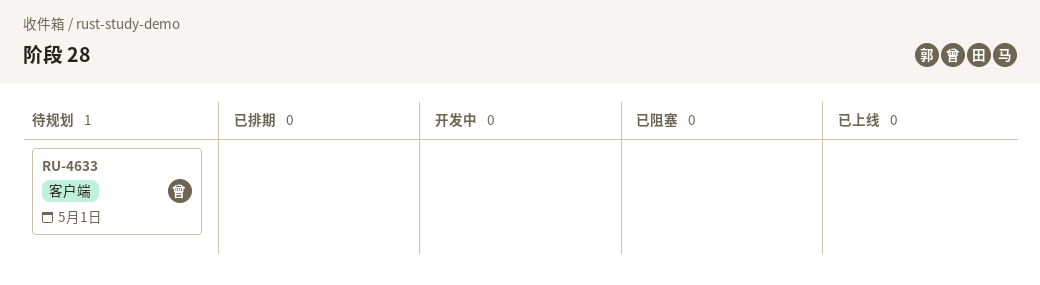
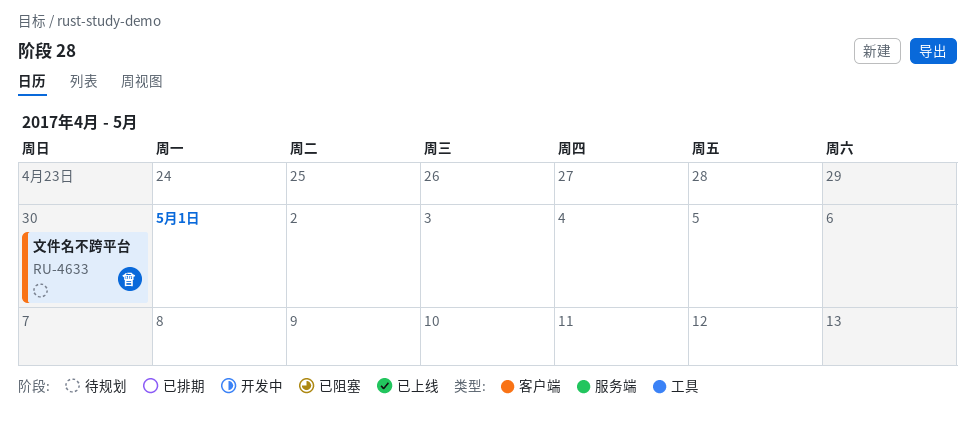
RU-4633, due: May 1 -> Apr 30

